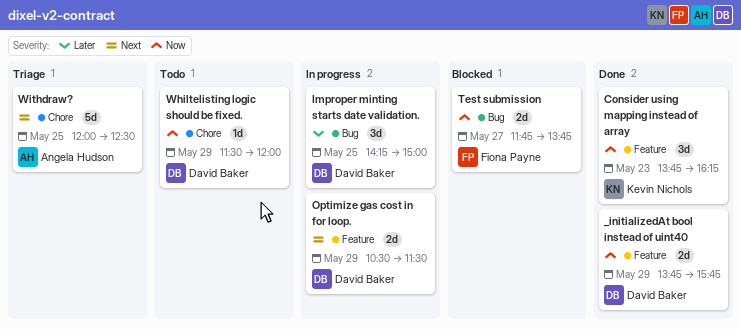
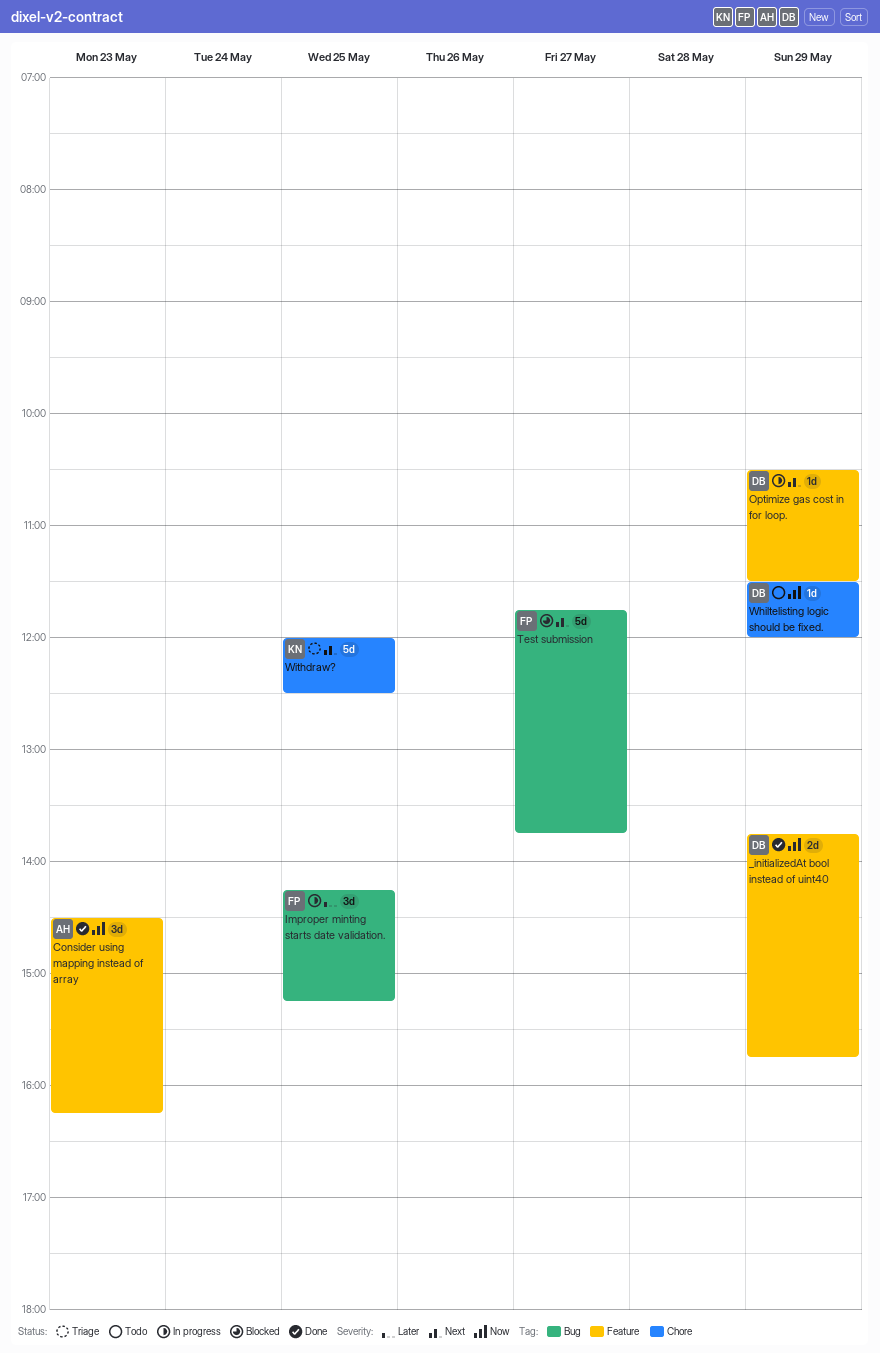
Consider using mapping instead of array, owner: Kevin Nichols -> Angela Hudson
Consider using mapping instead of array, begins: 13:45 -> 14:30
Improper minting starts date validation., owner: David Baker -> Fiona Payne
Improper minting starts date validation., ends: 15:00 -> 15:15
Optimize gas cost in for loop., estimate: 2d -> 1d
Test submission, priority: Now -> Next
Test submission, estimate: 2d -> 5d
Withdraw?, owner: Angela Hudson -> Kevin Nichols

